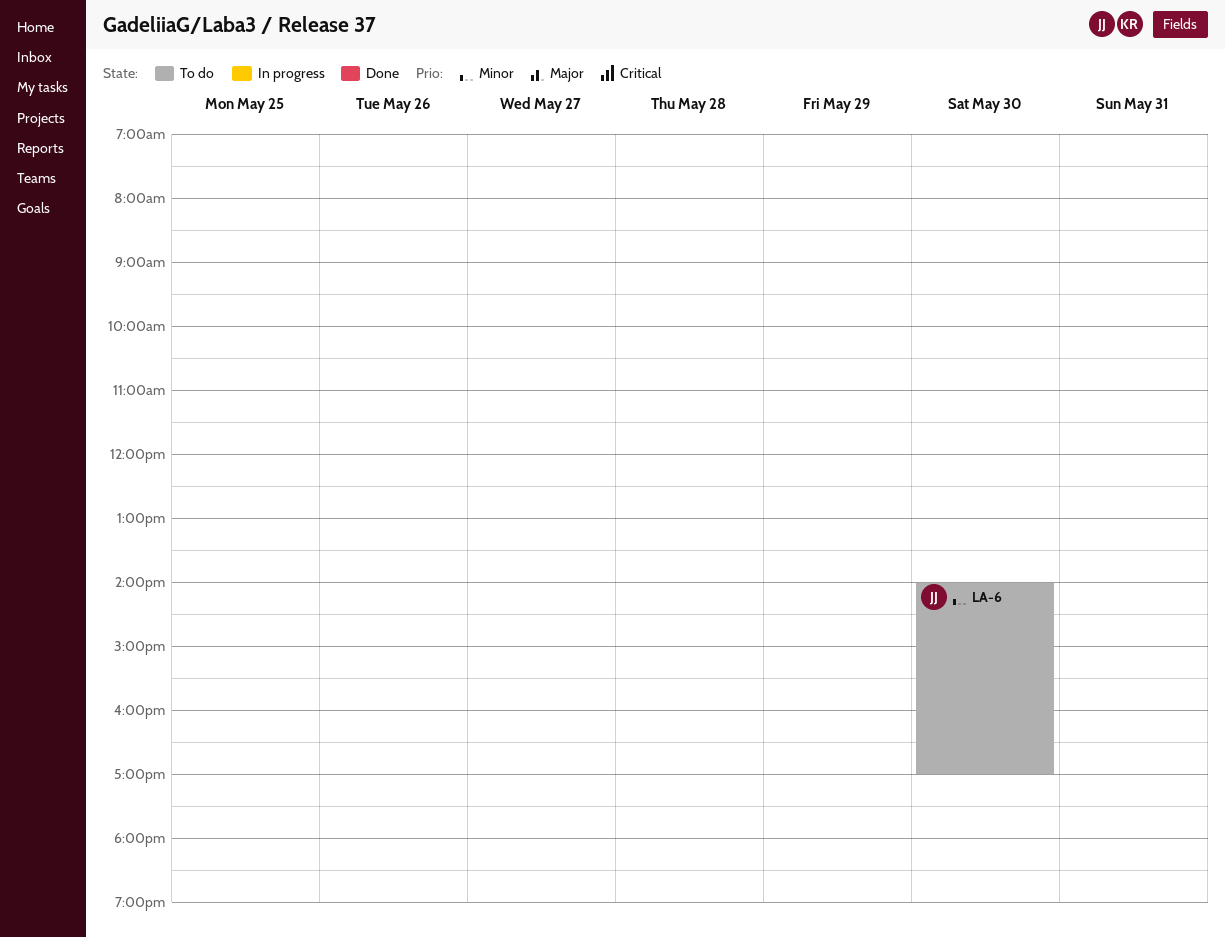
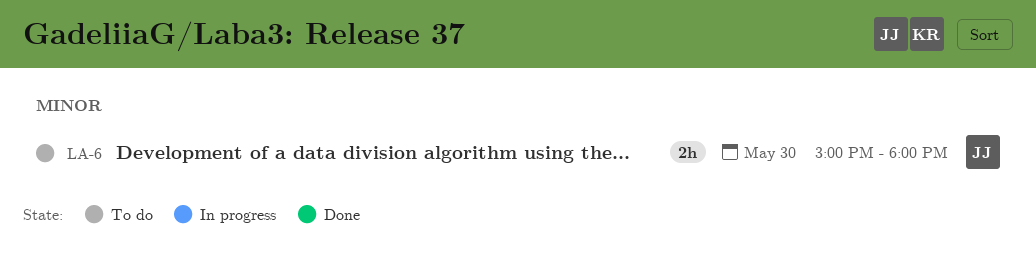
LA-6, begins: 14:00 -> 15:00
LA-6, ends: 17:00 -> 18:00

